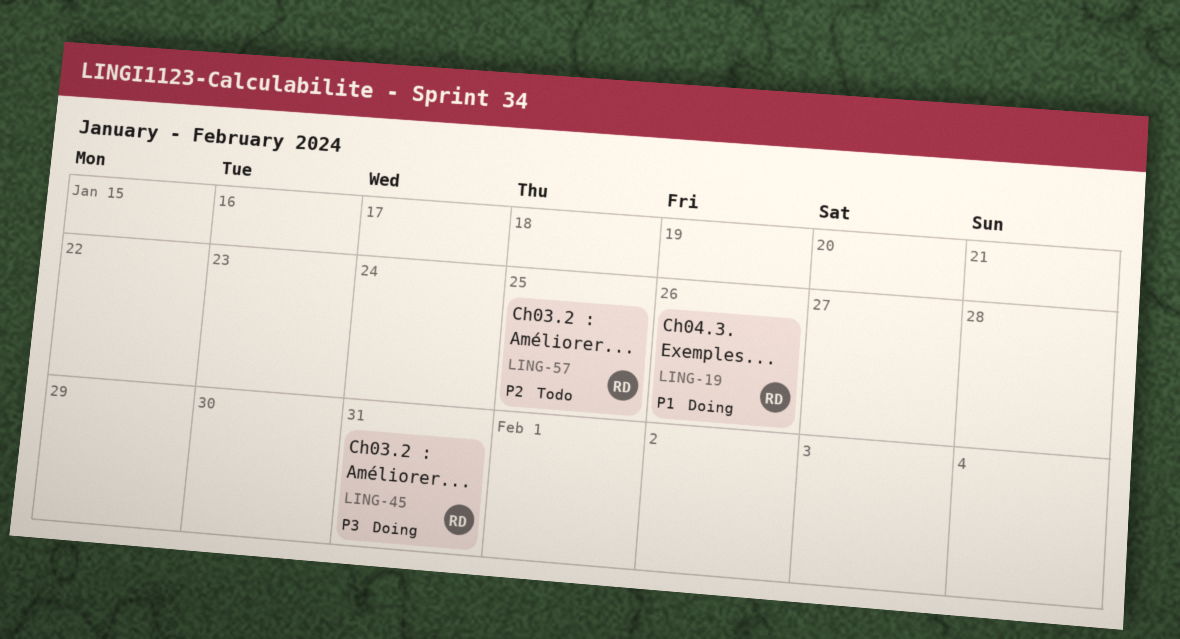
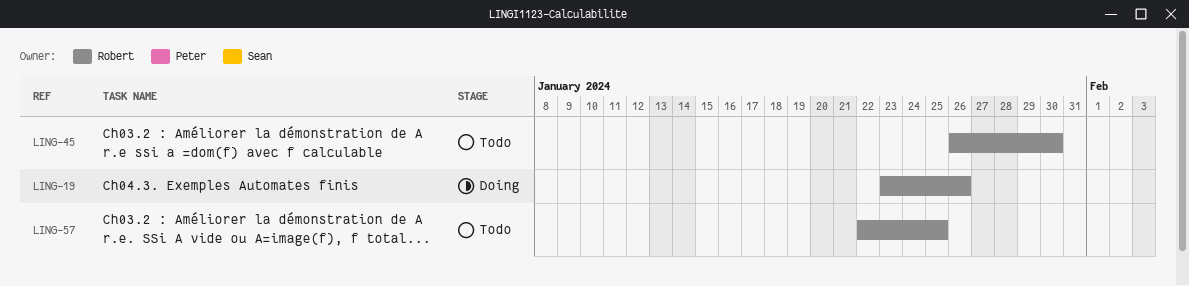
LING-45, status: Doing -> Todo
LING-45, due: Jan 31 -> Jan 30

